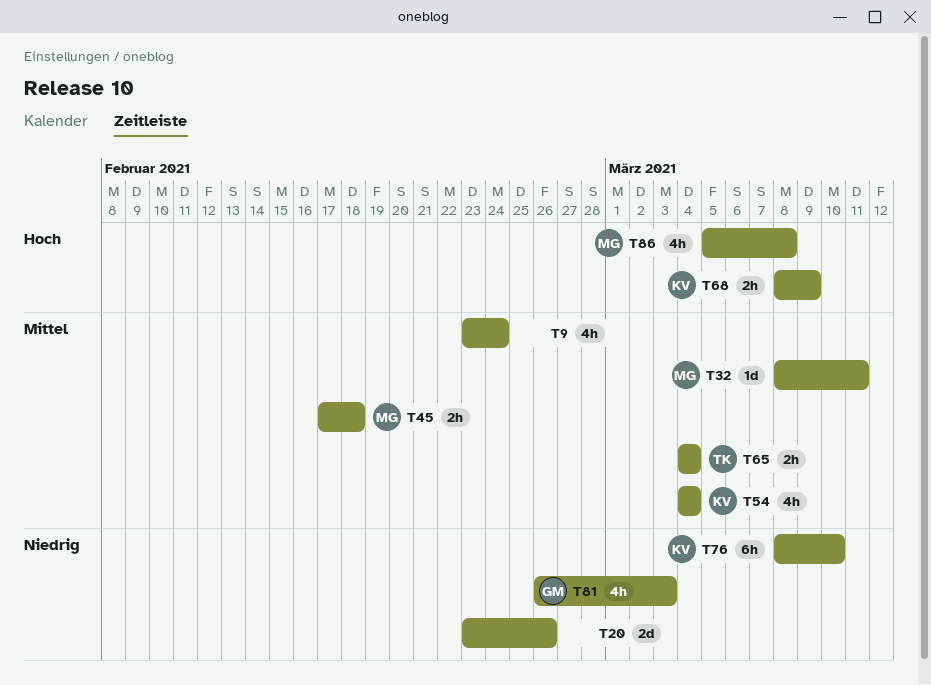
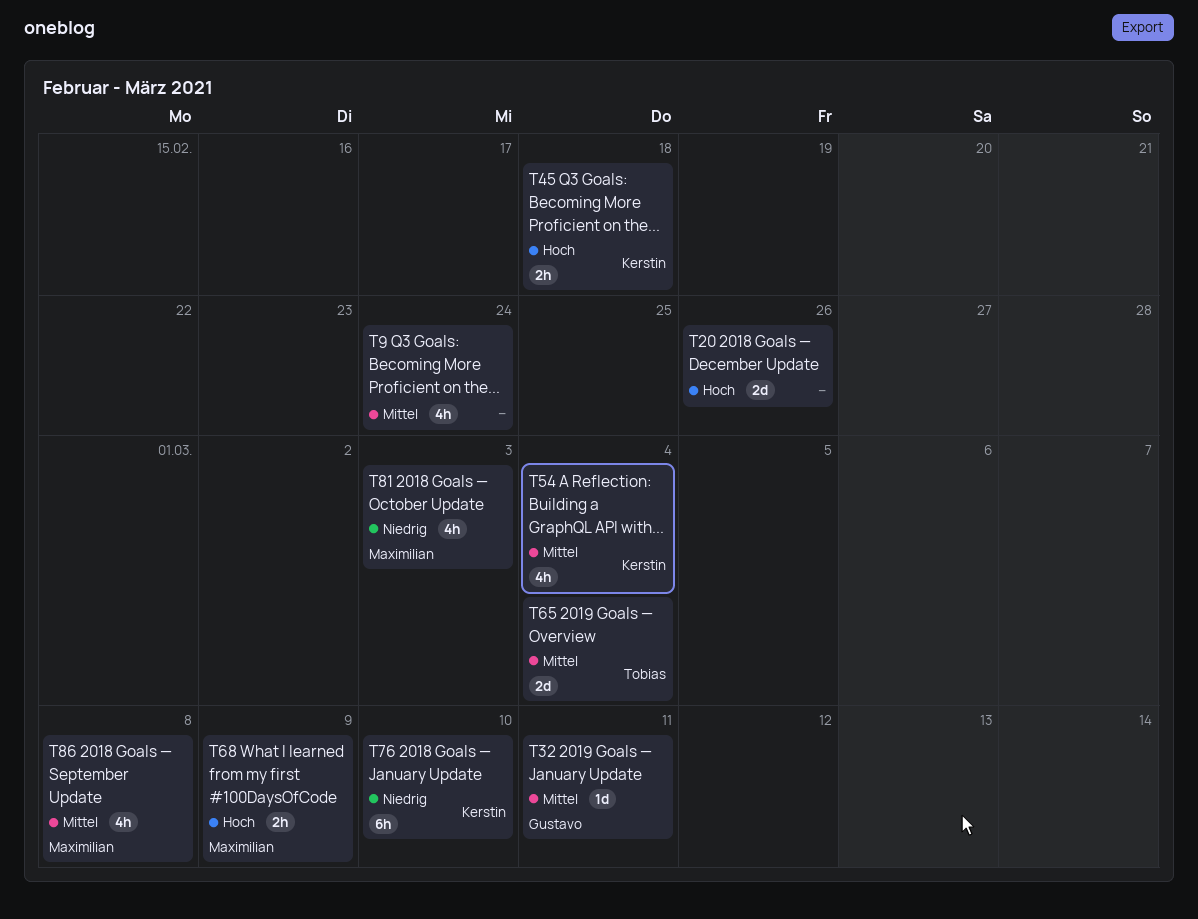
T20, priority: Niedrig -> Hoch
T32, owner: Maximilian -> Gustavo
T45, owner: Maximilian -> Kerstin
T45, priority: Mittel -> Hoch
T65, estimate: 2h -> 2d
T68, owner: Kerstin -> Maximilian
T81, owner: Gustavo -> Maximilian
T86, priority: Hoch -> Mittel

